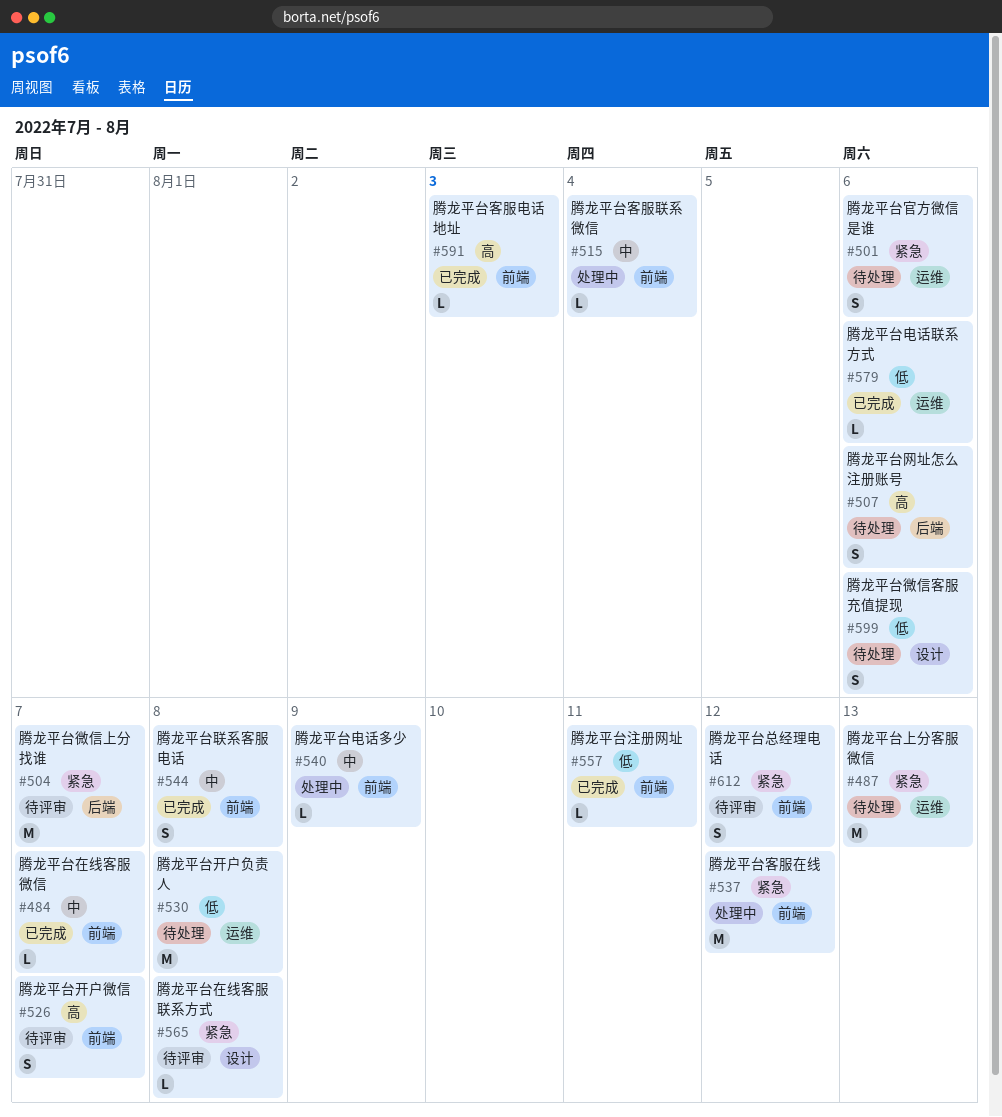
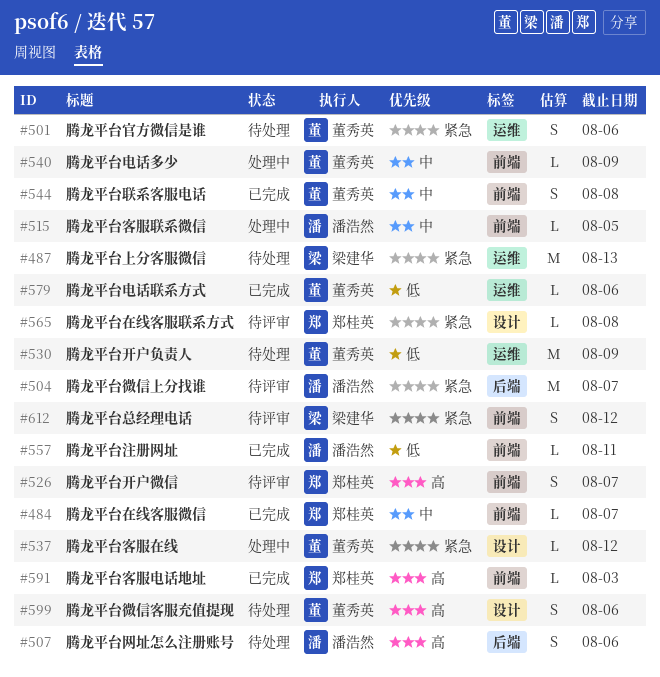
#515, due: Aug 4 -> Aug 5
#530, due: Aug 8 -> Aug 9
#537, label: 前端 -> 设计
#537, estimate: M -> L
#599, priority: 低 -> 高

